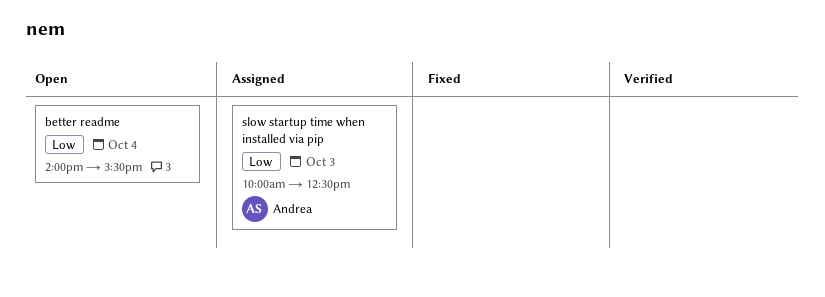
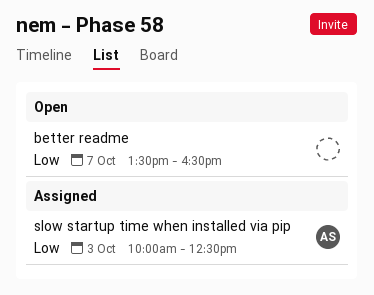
better readme, day: Oct 4 -> Oct 7
better readme, begins: 14:00 -> 13:30
better readme, ends: 15:30 -> 16:30

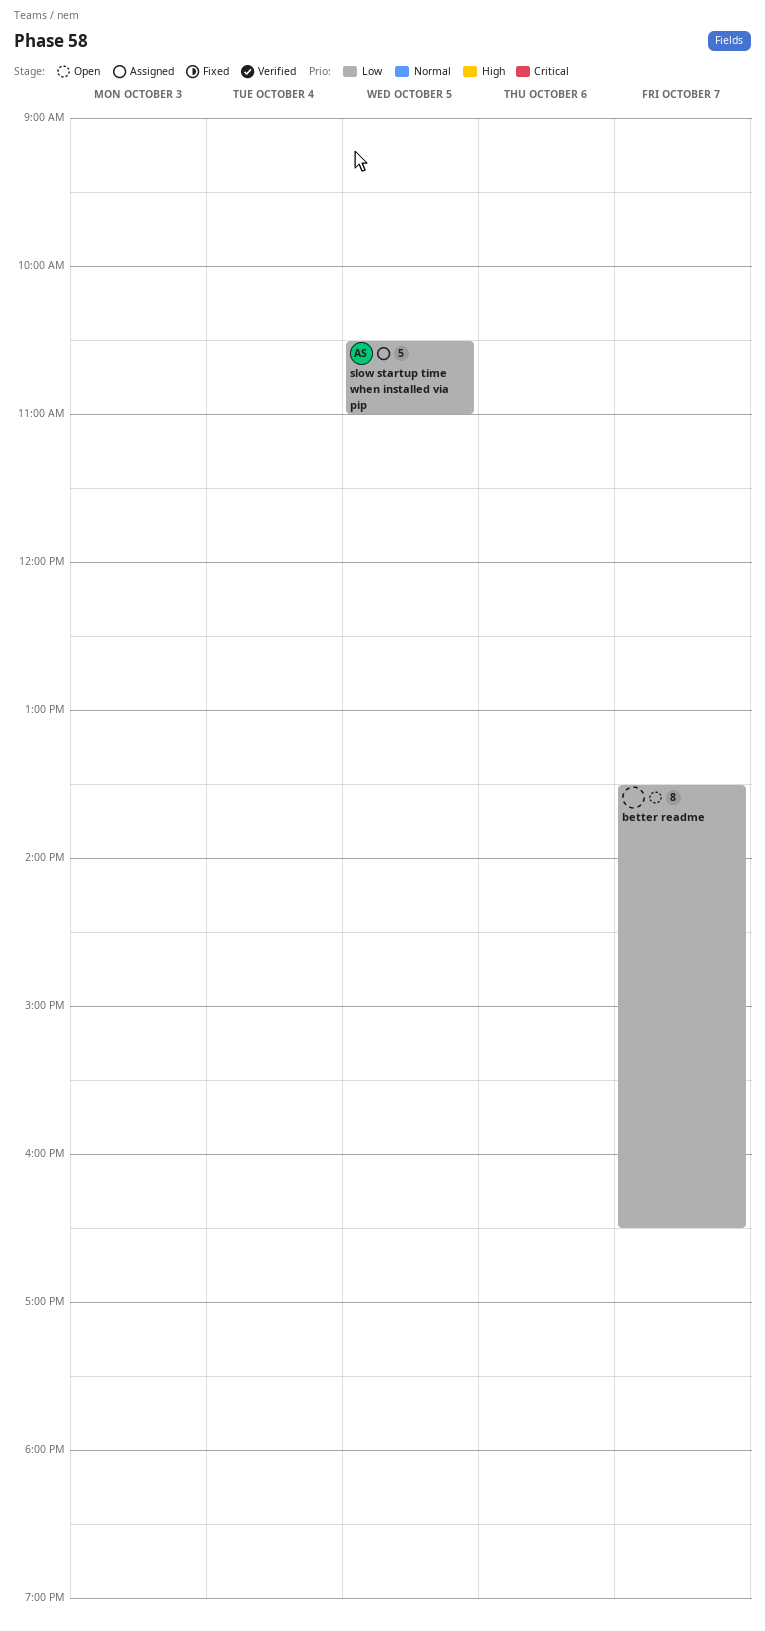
slow startup time when installed via pip, day: Oct 3 -> Oct 5
slow startup time when installed via pip, begins: 10:00 -> 10:30
slow startup time when installed via pip, ends: 12:30 -> 11:00

